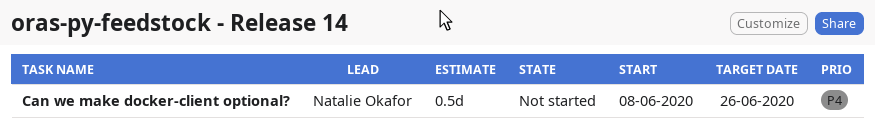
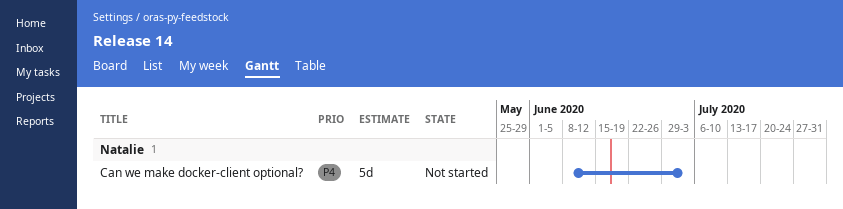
Can we make docker-client optional?, estimate: 0.5d -> 5d
Can we make docker-client optional?, due: Jun 26 -> Jul 3

